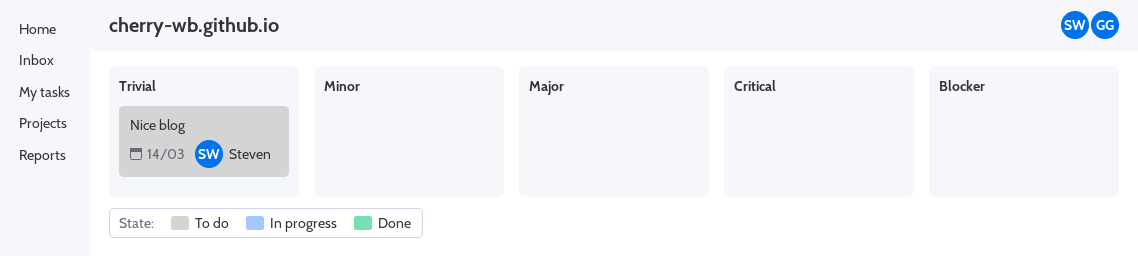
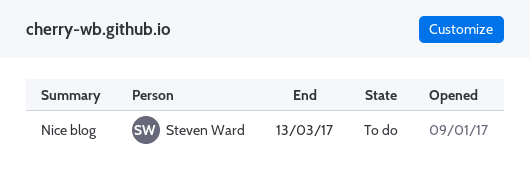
Nice blog, due: Mar 14 -> Mar 13

